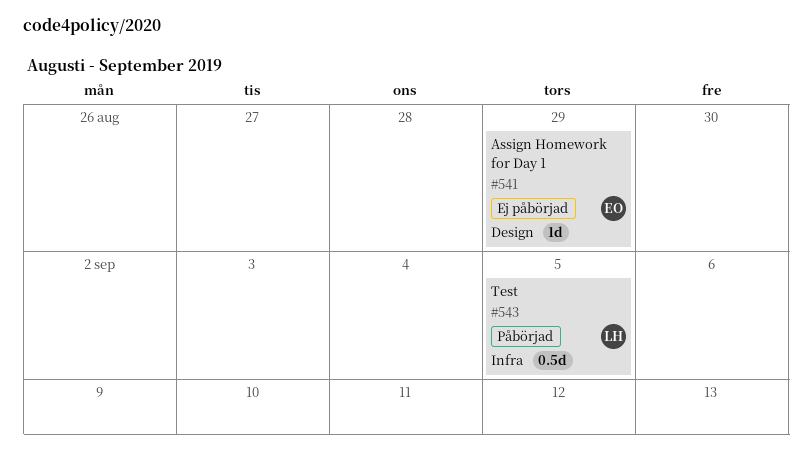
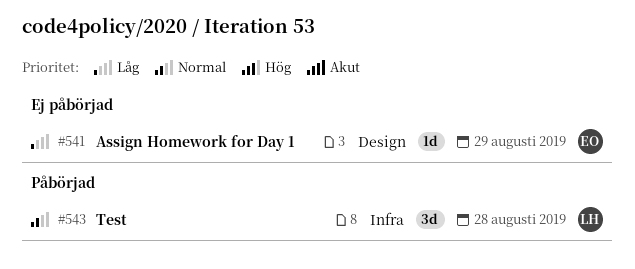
#543, estimate: 0.5d -> 3d
#543, due: Sep 5 -> Aug 28

